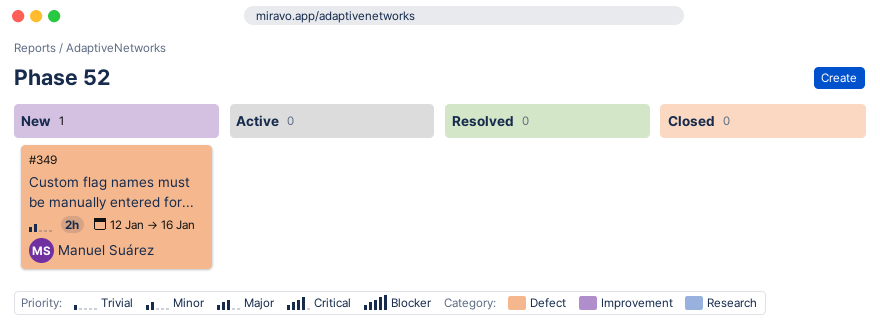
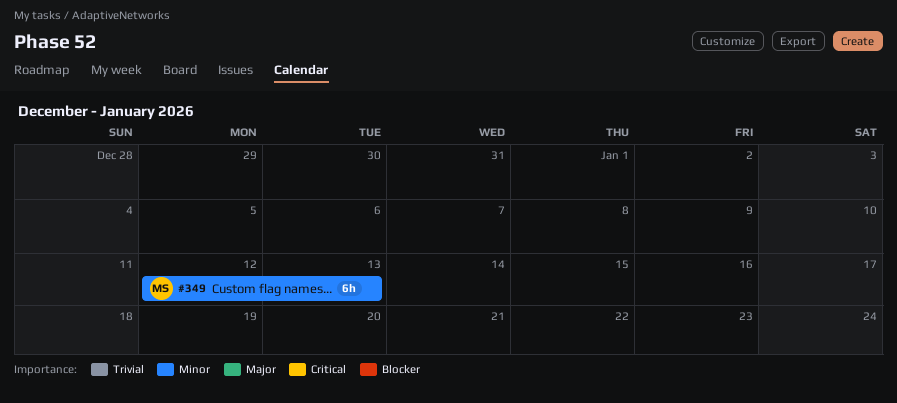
#349, estimate: 2h -> 6h
#349, due: Jan 16 -> Jan 13

